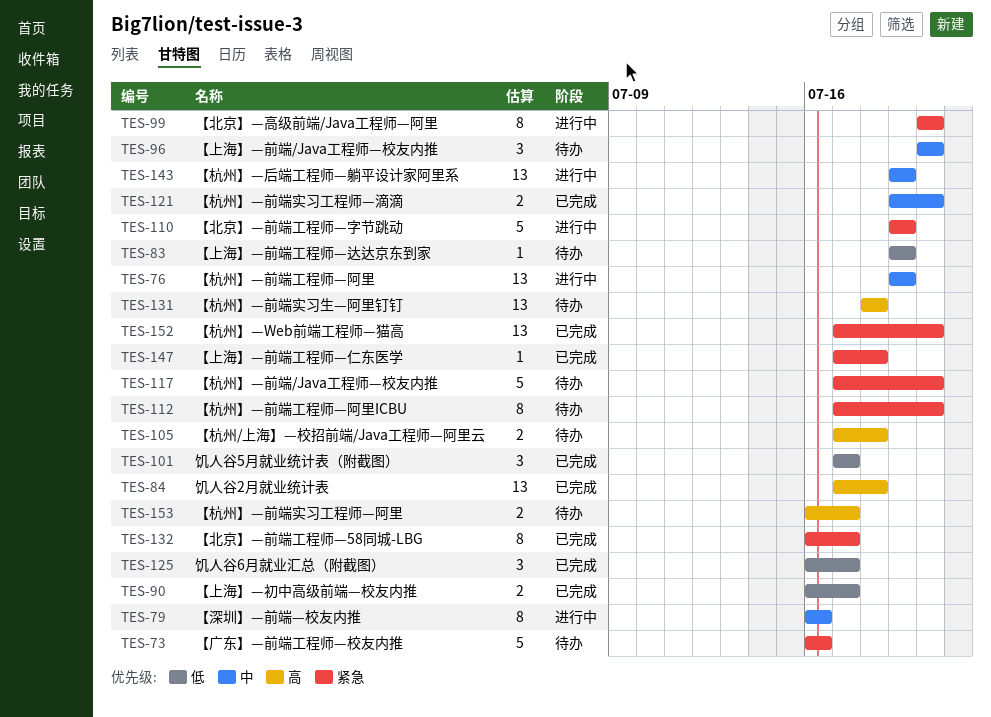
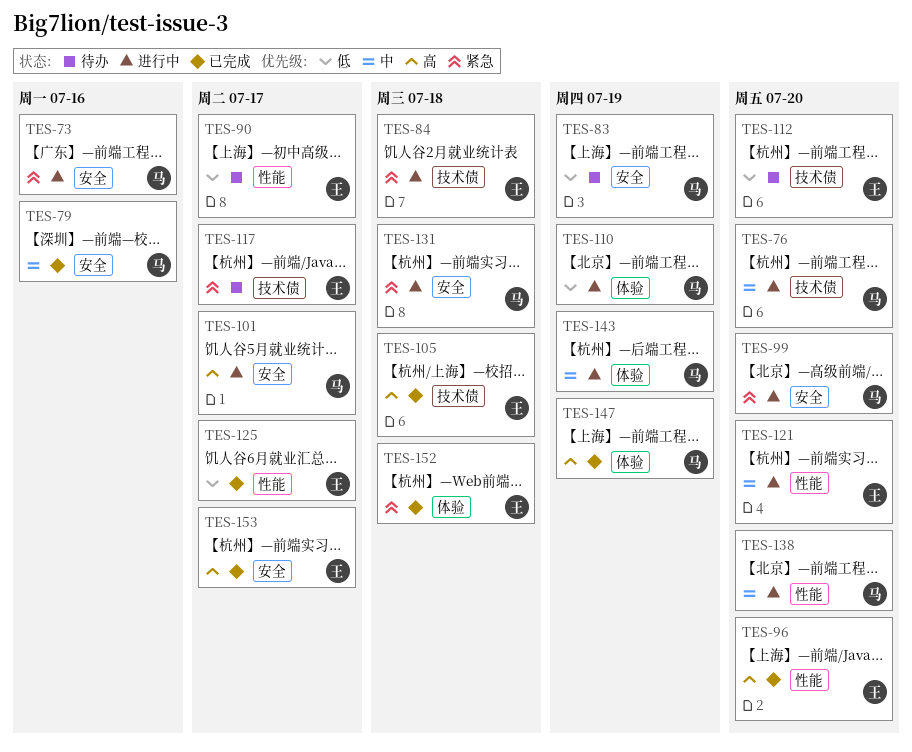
TES-73, status: 待办 -> 进行中
TES-76, due: Jul 19 -> Jul 20
TES-79, status: 进行中 -> 已完成
TES-84, status: 已完成 -> 进行中
TES-84, priority: 高 -> 紧急
TES-90, status: 已完成 -> 待办
TES-96, status: 待办 -> 已完成
TES-96, priority: 中 -> 高
TES-101, status: 已完成 -> 进行中
TES-101, priority: 低 -> 高
TES-105, status: 待办 -> 已完成
TES-110, priority: 紧急 -> 低
TES-112, priority: 紧急 -> 低
TES-117, due: Jul 20 -> Jul 17
TES-121, status: 已完成 -> 进行中
TES-131, status: 待办 -> 进行中
TES-131, priority: 高 -> 紧急
TES-132: present -> none
TES-138: none -> present
TES-147, priority: 紧急 -> 高
TES-147, due: Jul 18 -> Jul 19
TES-152, due: Jul 20 -> Jul 18
TES-153, status: 待办 -> 已完成

